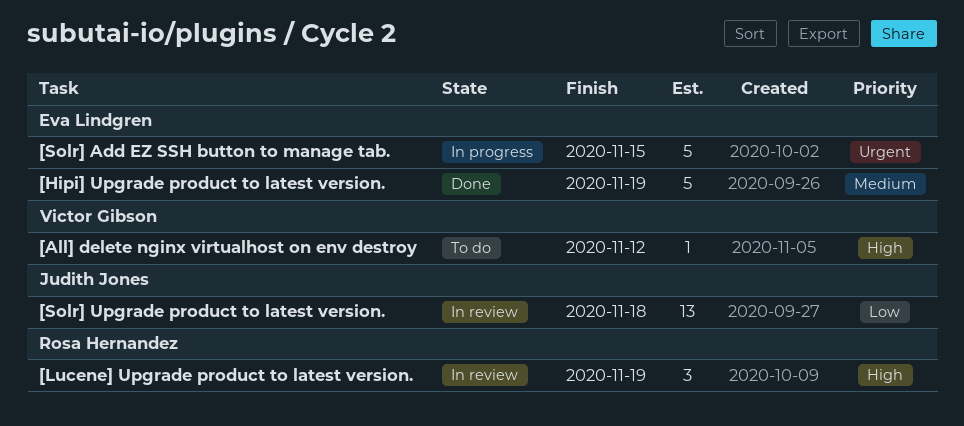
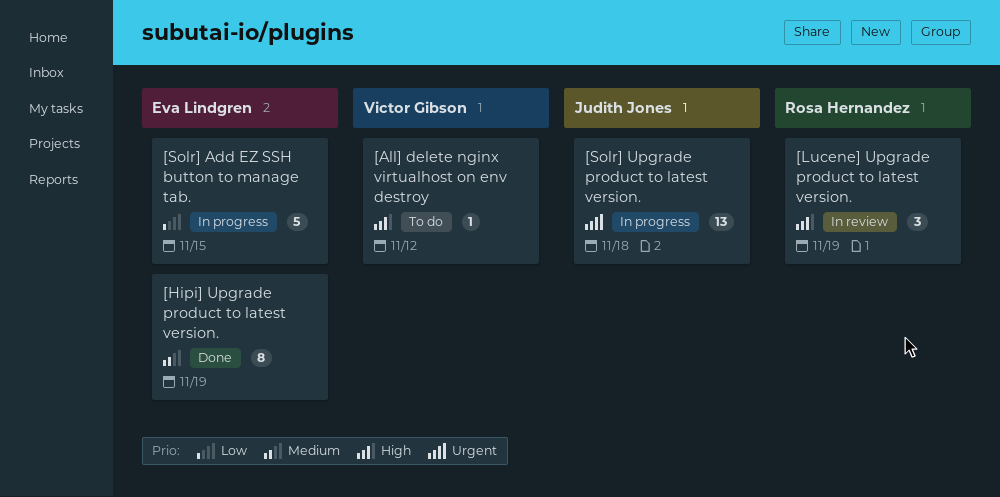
[Hipi] Upgrade product to latest version., estimate: 5 -> 8
[Solr] Add EZ SSH button to manage tab., priority: Urgent -> Low
[Solr] Upgrade product to latest version., status: In review -> In progress
[Solr] Upgrade product to latest version., priority: Low -> Urgent

